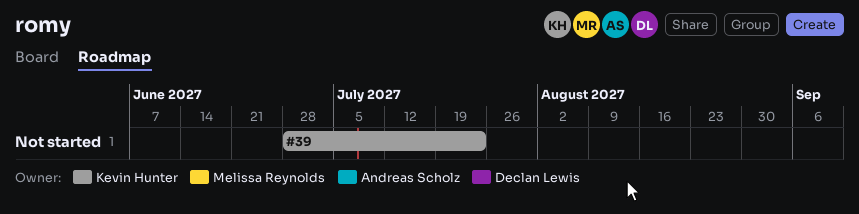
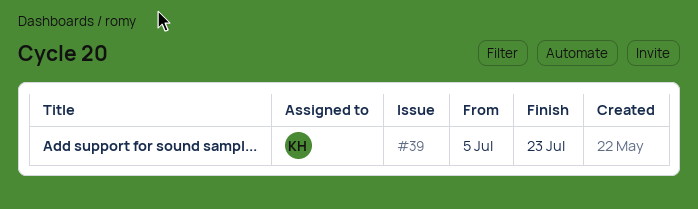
#39, start: Jun 28 -> Jul 5

